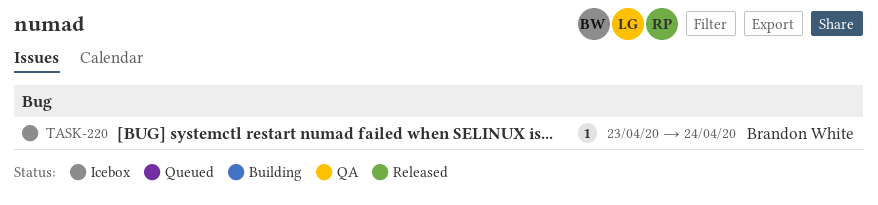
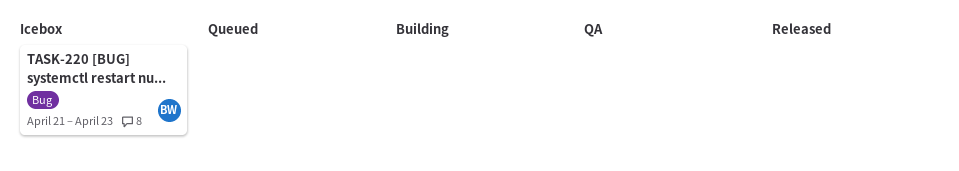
TASK-220, start: Apr 23 -> Apr 21
TASK-220, due: Apr 24 -> Apr 23

